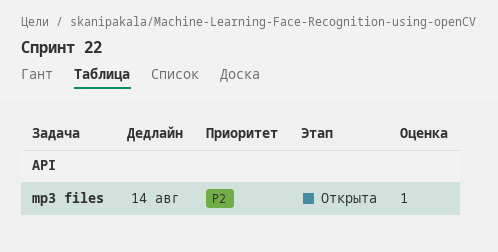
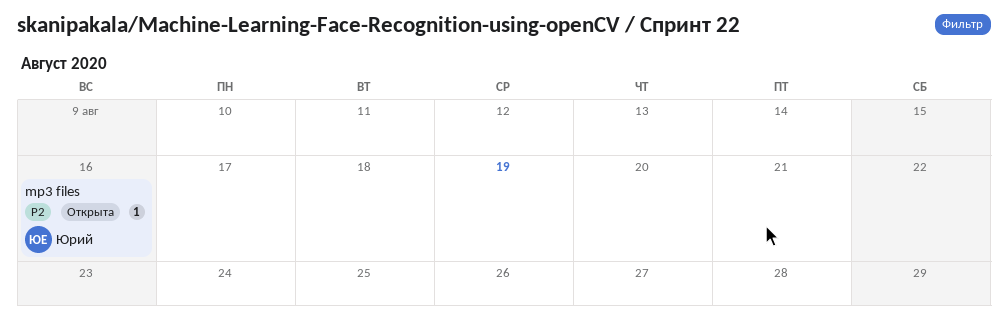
mp3 files, due: Aug 14 -> Aug 16

